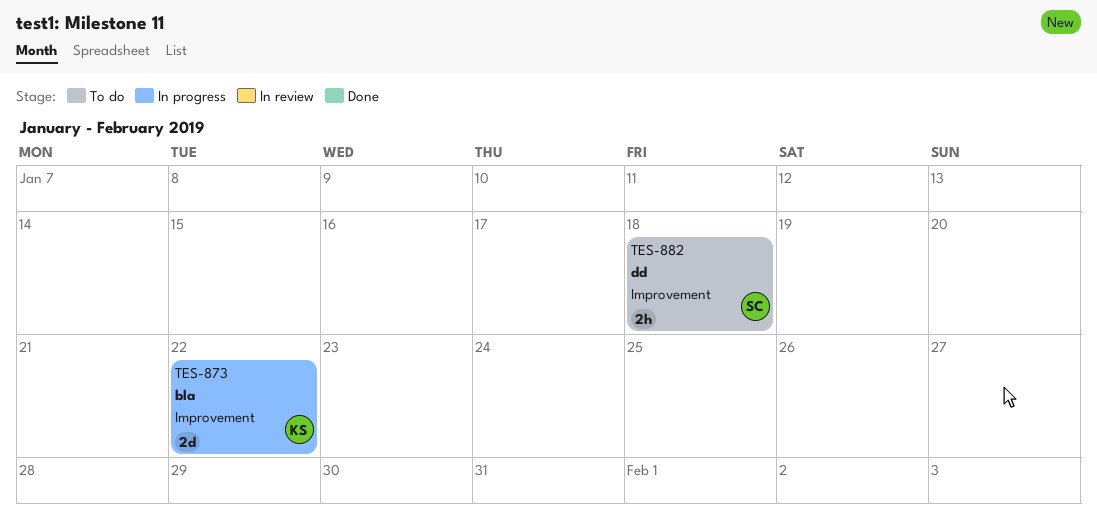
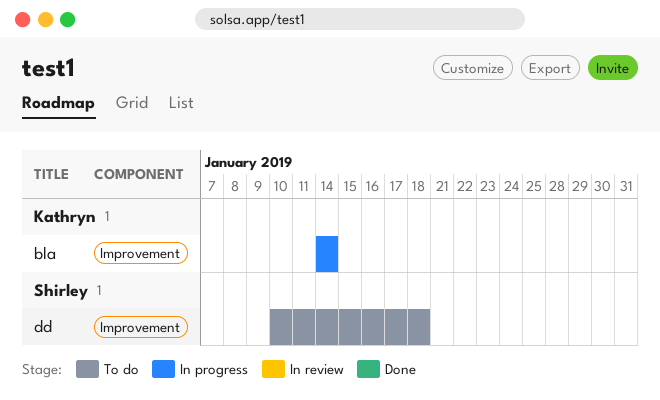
bla, due: Jan 22 -> Jan 14

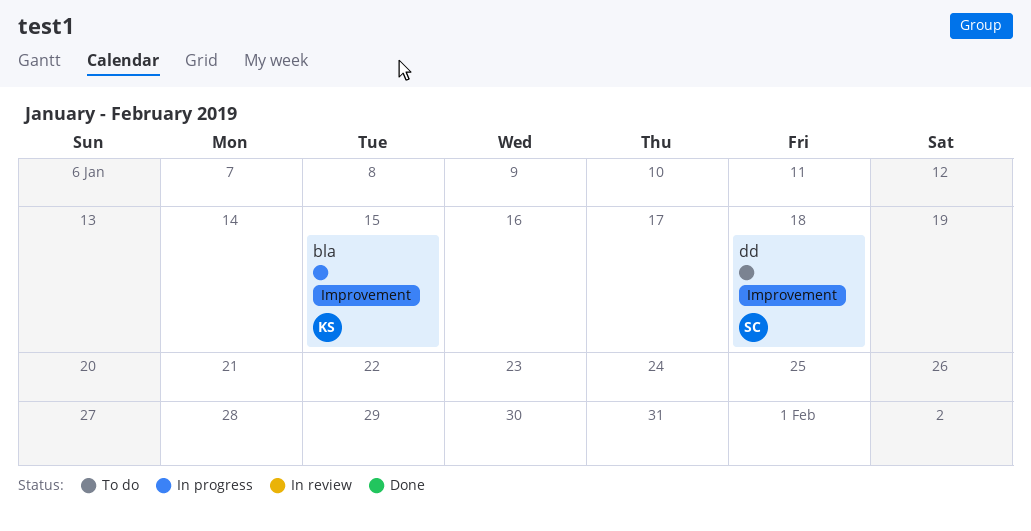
bla, due: Jan 14 -> Jan 15

